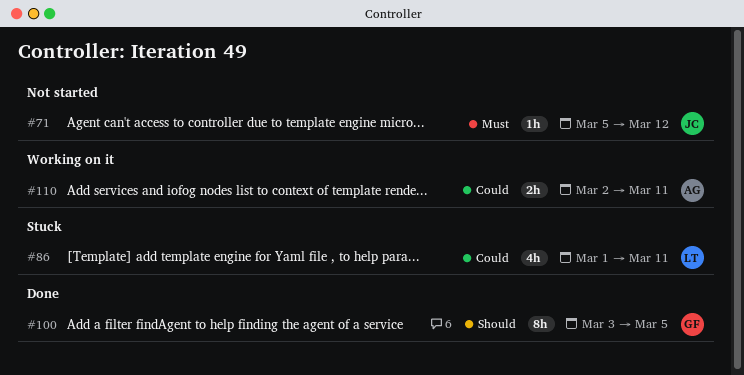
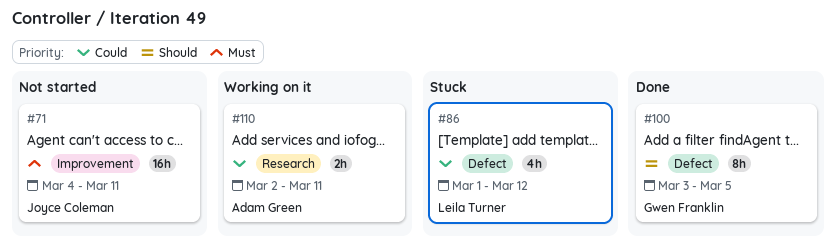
#71, estimate: 1h -> 16h
#71, start: Mar 5 -> Mar 4
#71, due: Mar 12 -> Mar 11
#86, due: Mar 11 -> Mar 12

